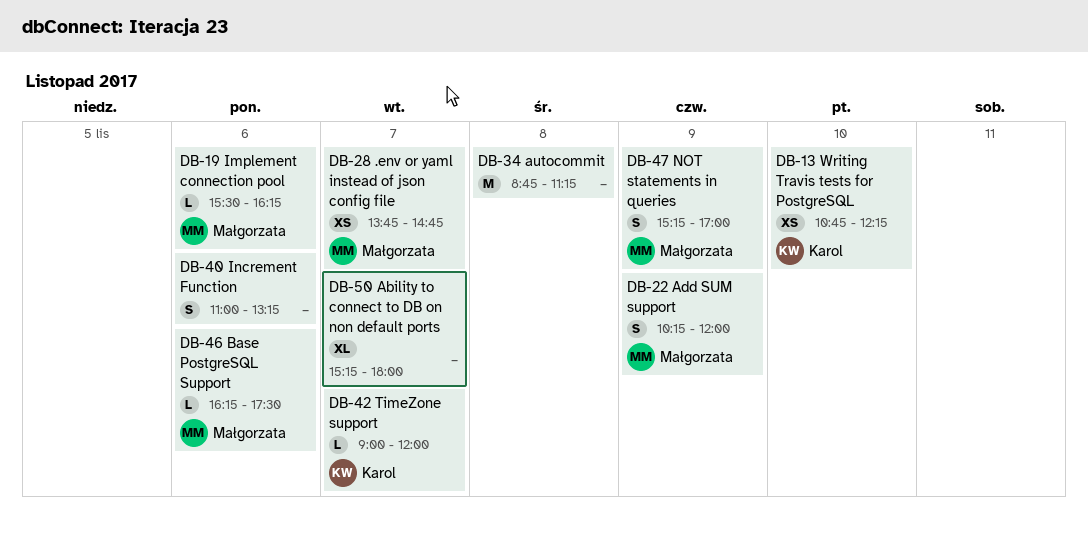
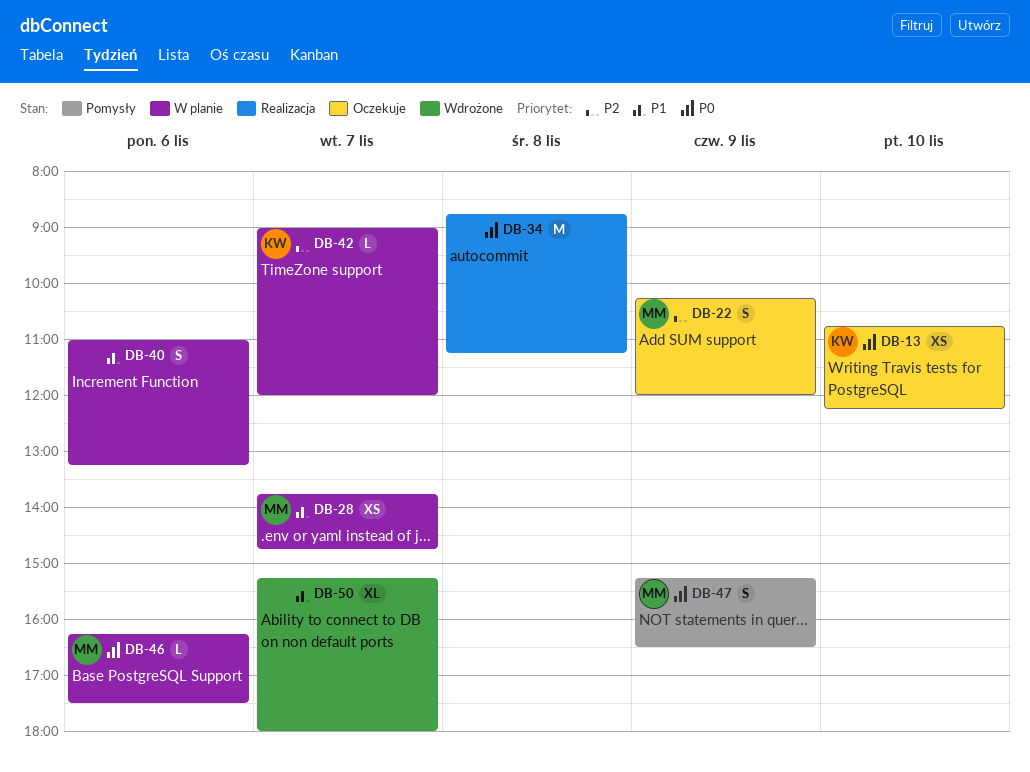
DB-19: present -> none
DB-47, ends: 17:00 -> 16:30

